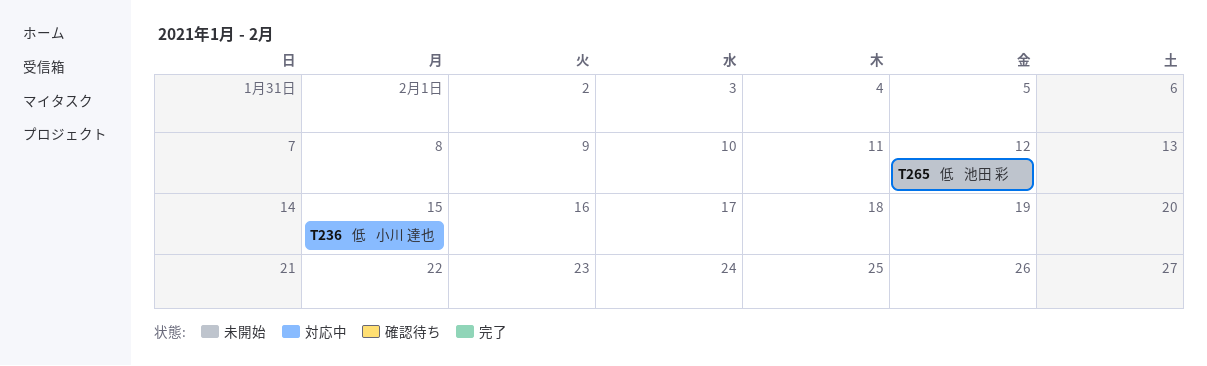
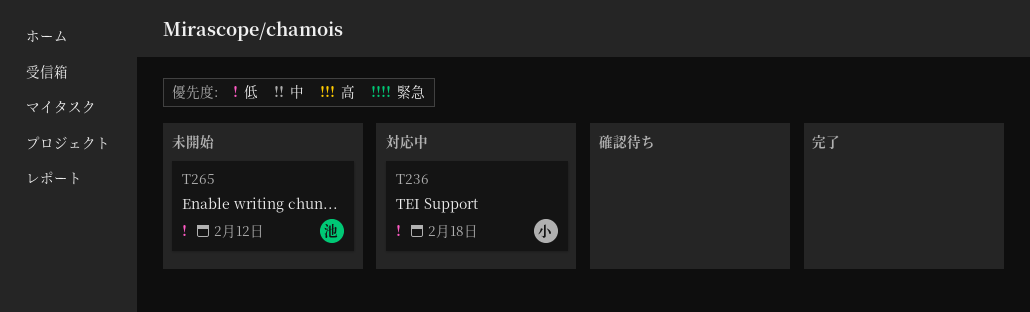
T236, due: Feb 15 -> Feb 18

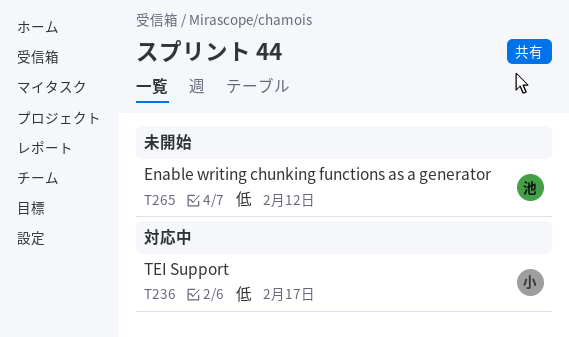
T236, due: Feb 18 -> Feb 17

